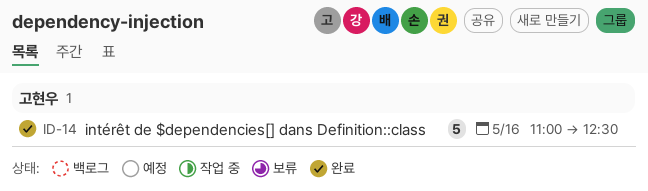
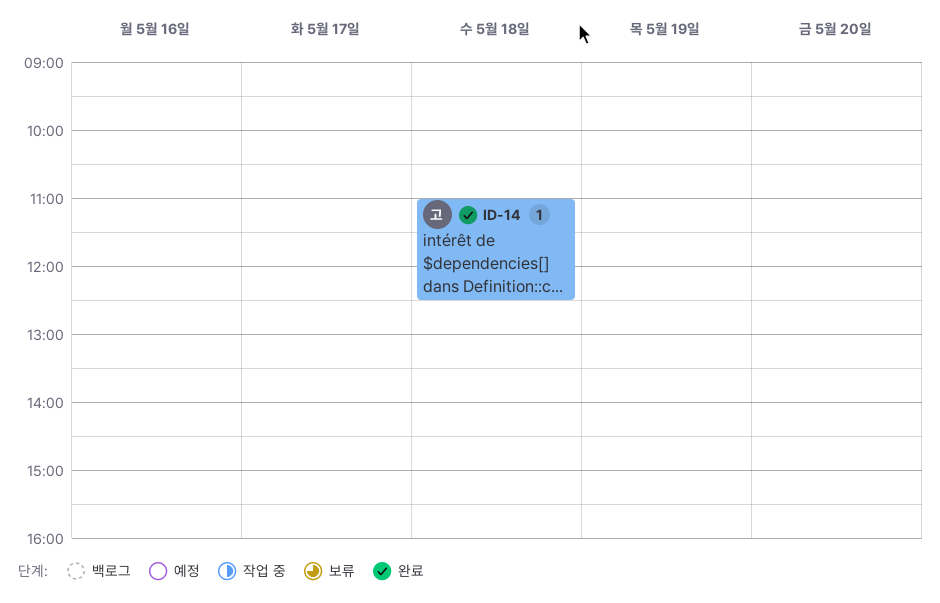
ID-14, estimate: 5 -> 1
ID-14, day: May 16 -> May 18

